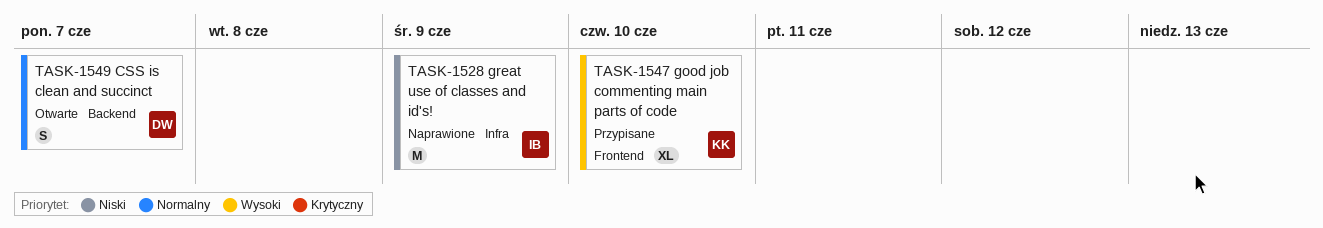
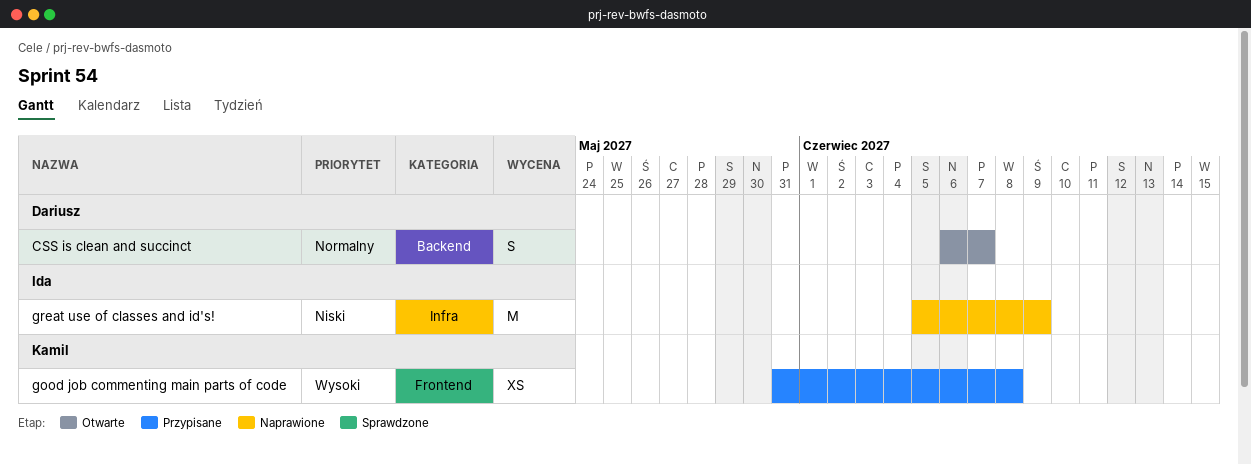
good job commenting main parts of code, estimate: XL -> XS
good job commenting main parts of code, due: Jun 10 -> Jun 8

